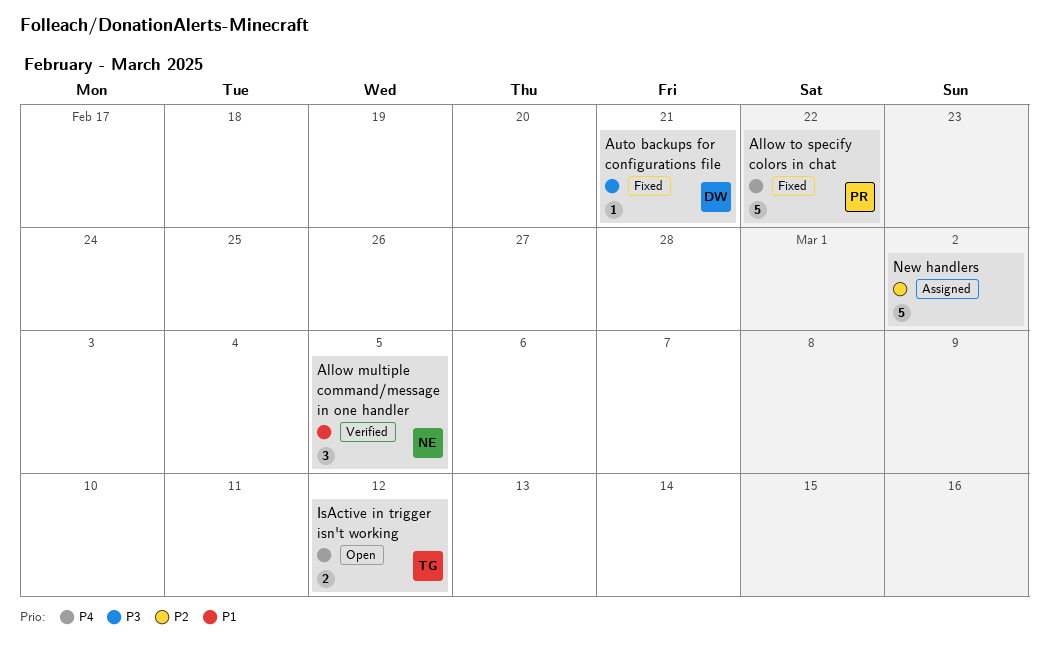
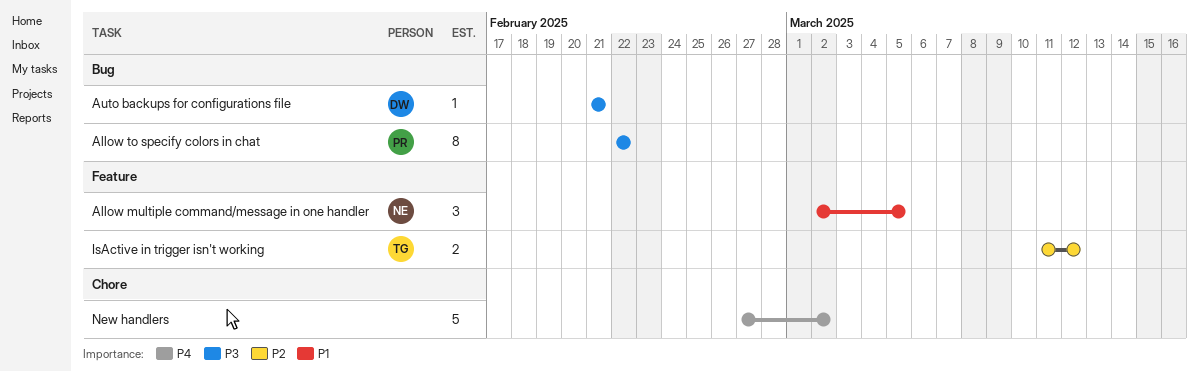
Allow to specify colors in chat, priority: P4 -> P3
Allow to specify colors in chat, estimate: 5 -> 8
IsActive in trigger isn't working, priority: P4 -> P2
New handlers, priority: P2 -> P4

